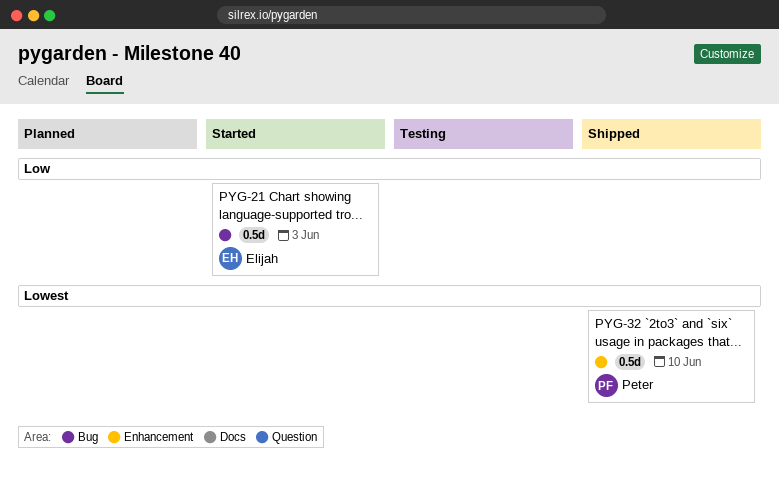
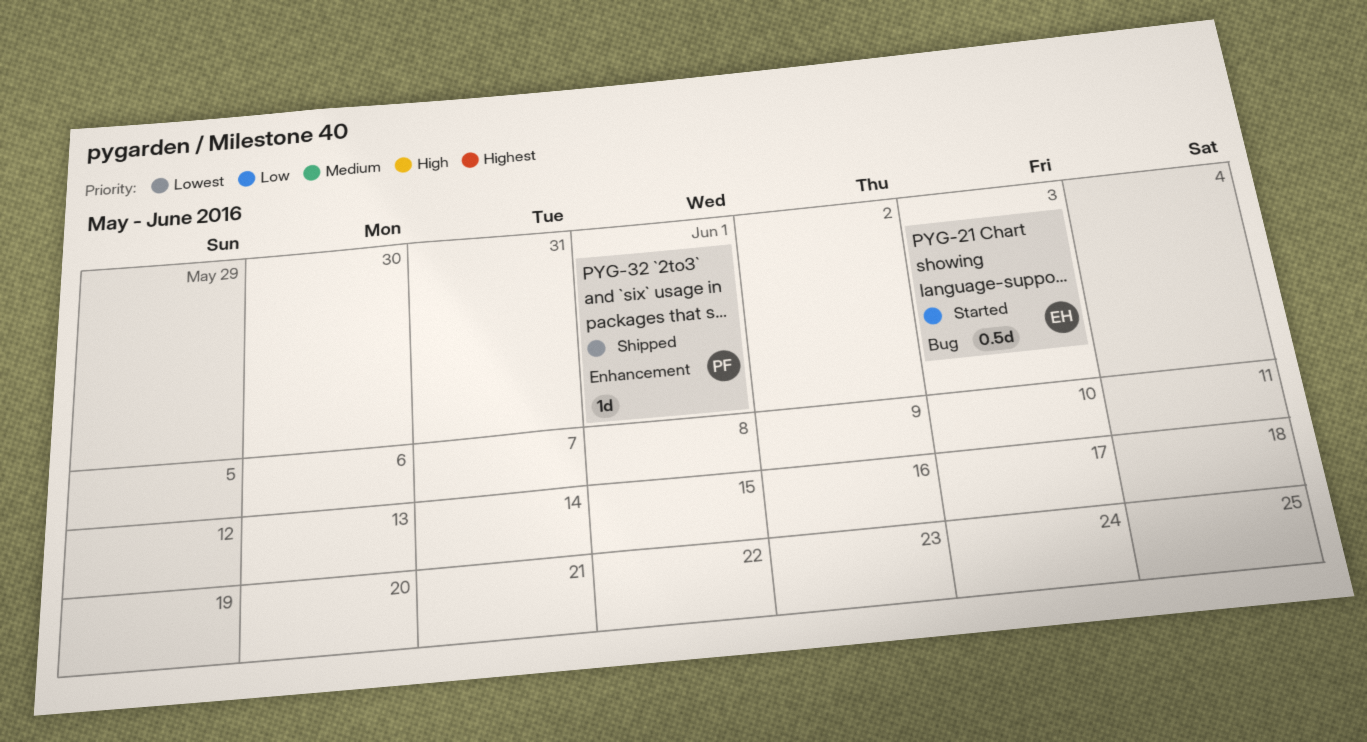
PYG-32, estimate: 0.5d -> 1d
PYG-32, due: Jun 10 -> Jun 1

